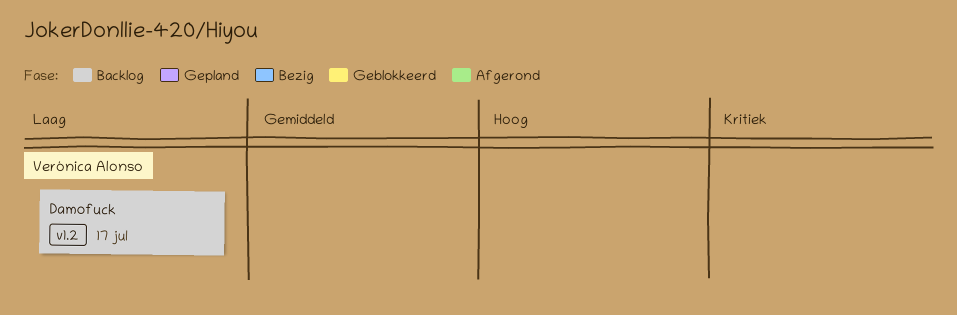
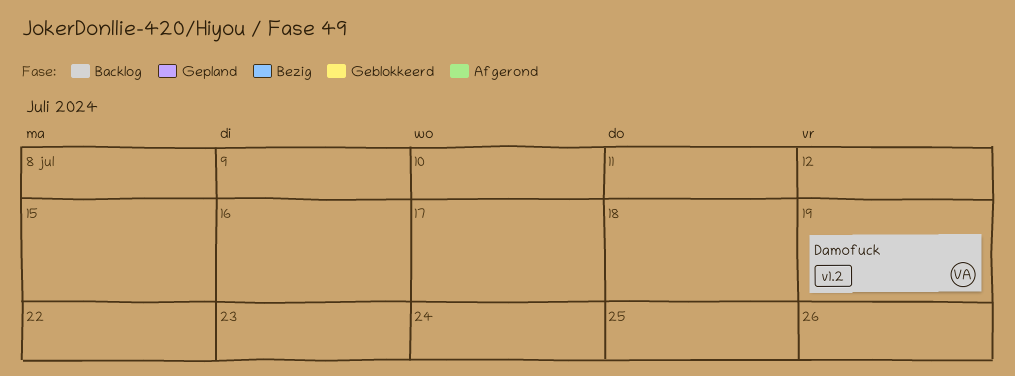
Damofuck, due: Jul 17 -> Jul 19

